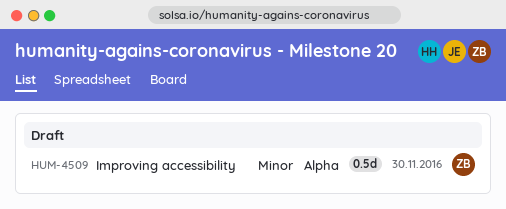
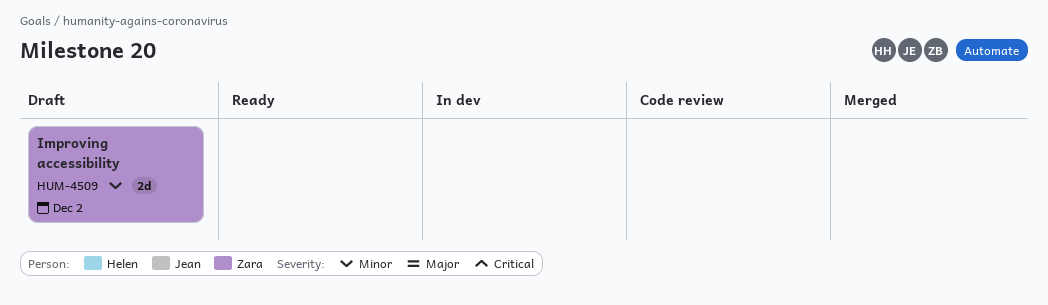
HUM-4509, estimate: 0.5d -> 2d
HUM-4509, day: Nov 30 -> Dec 2

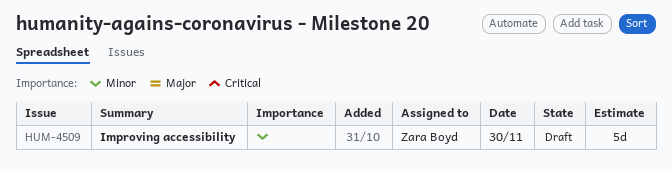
HUM-4509, estimate: 2d -> 5d
HUM-4509, day: Dec 2 -> Nov 30

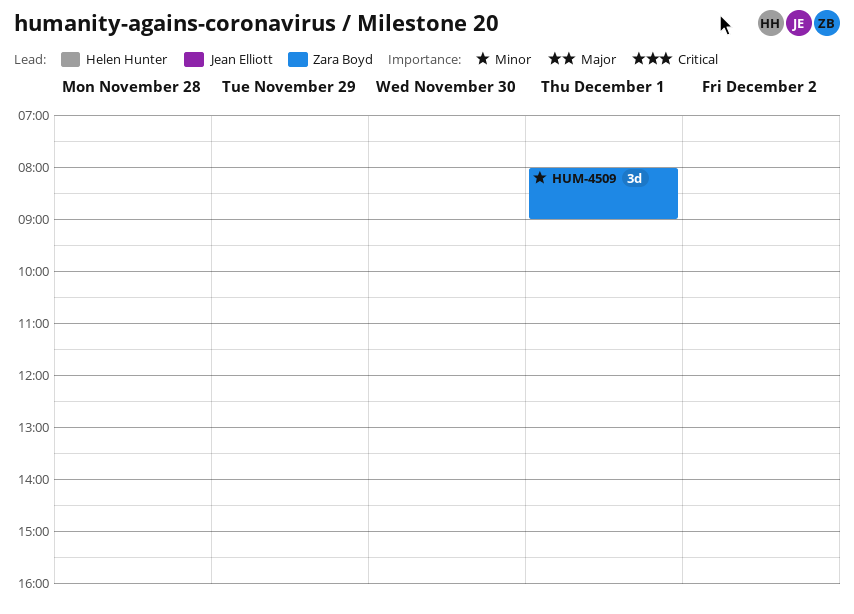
HUM-4509, estimate: 5d -> 3d
HUM-4509, day: Nov 30 -> Dec 1

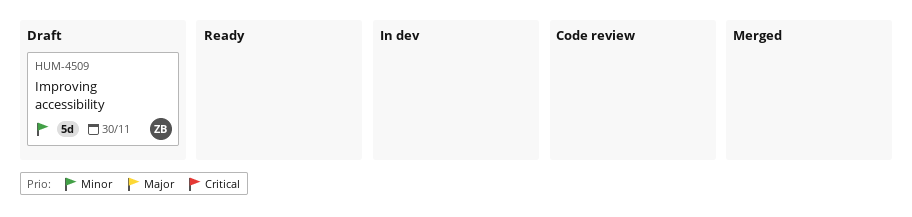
HUM-4509, estimate: 3d -> 5d
HUM-4509, day: Dec 1 -> Nov 30

